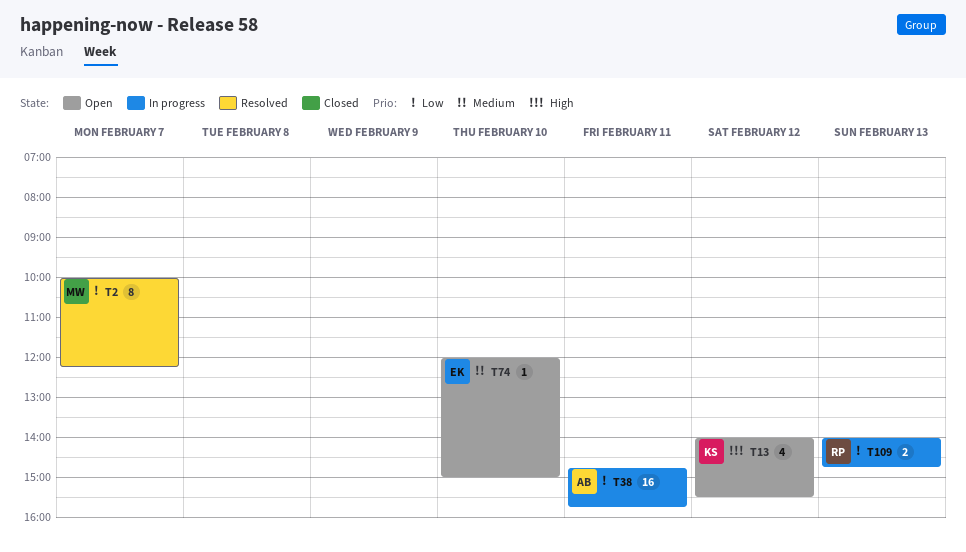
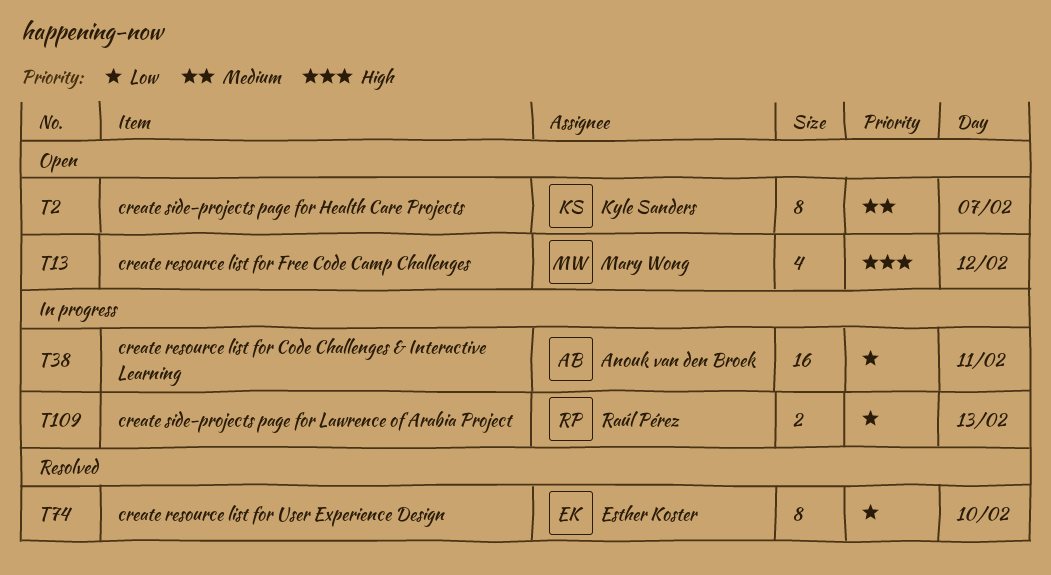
T2, status: Resolved -> Open
T2, owner: Mary Wong -> Kyle Sanders
T2, priority: Low -> Medium
T13, owner: Kyle Sanders -> Mary Wong
T74, status: Open -> Resolved
T74, priority: Medium -> Low
T74, estimate: 1 -> 8

